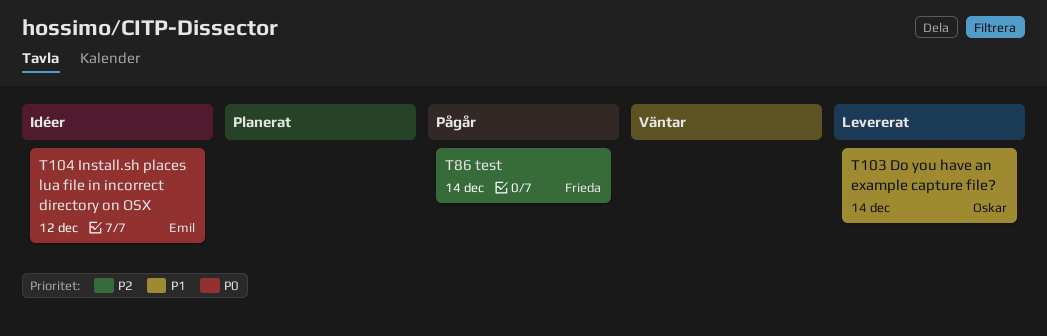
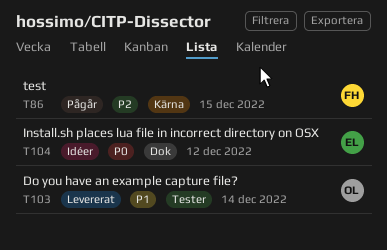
T86, due: Dec 14 -> Dec 15

